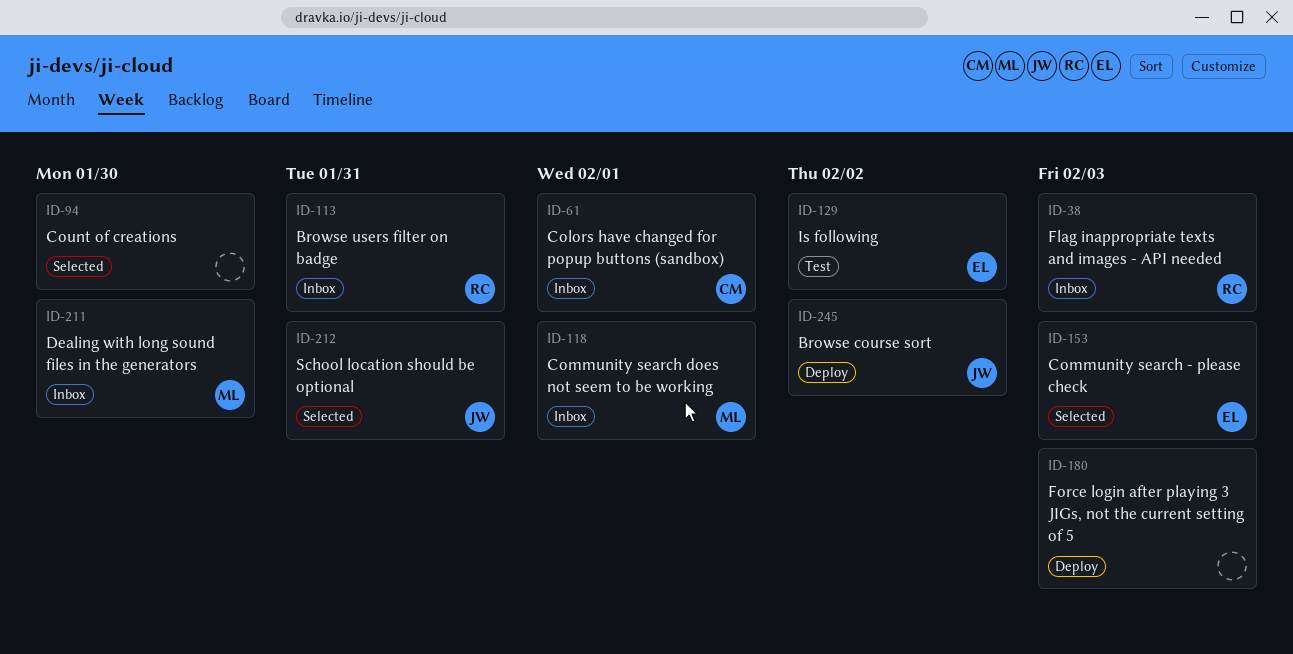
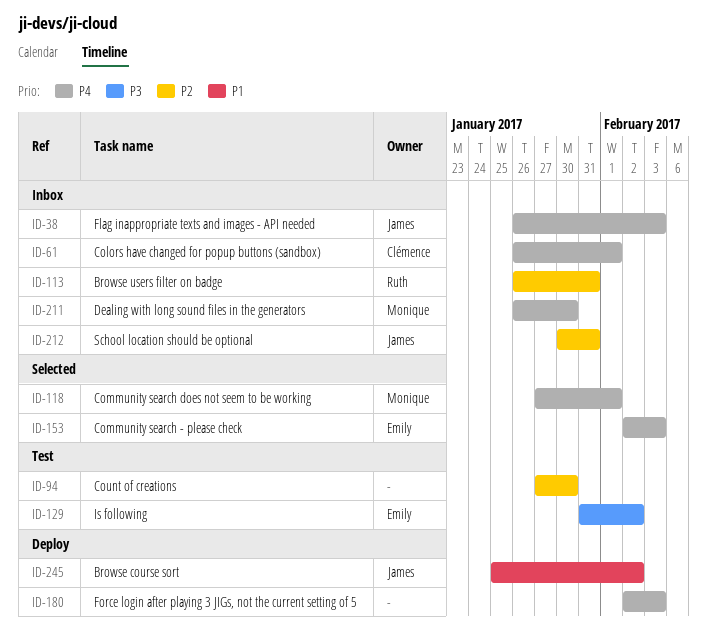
ID-38, owner: Ruth -> James
ID-94, status: Selected -> Test
ID-118, status: Inbox -> Selected
ID-212, status: Selected -> Inbox

